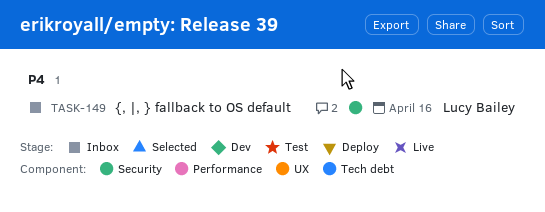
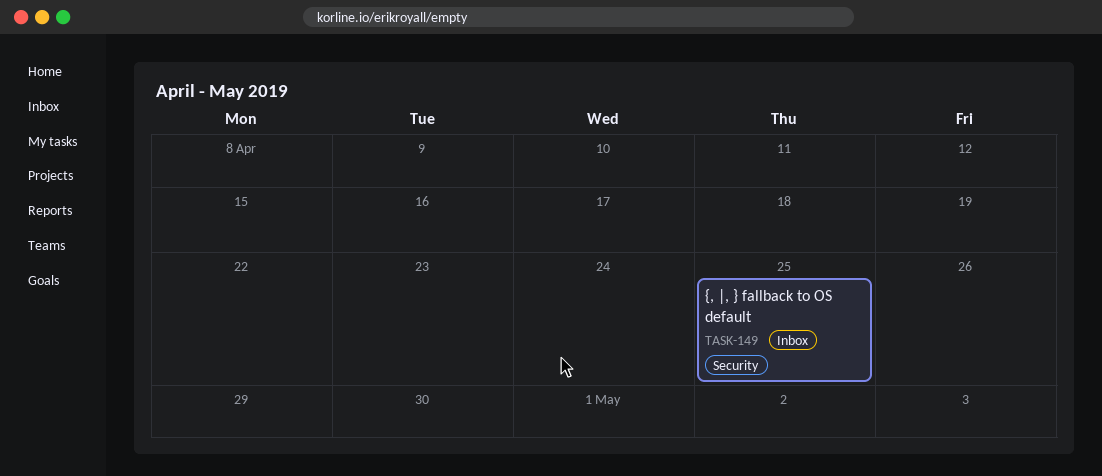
TASK-149, due: Apr 16 -> Apr 25

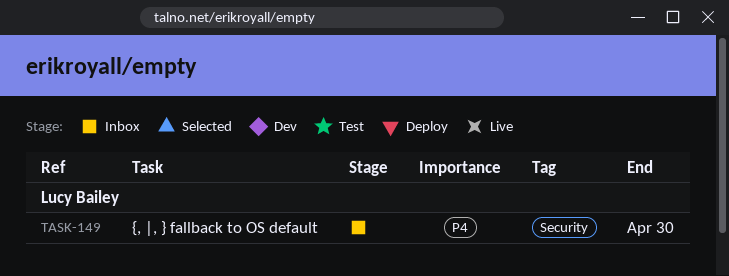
TASK-149, due: Apr 25 -> Apr 30

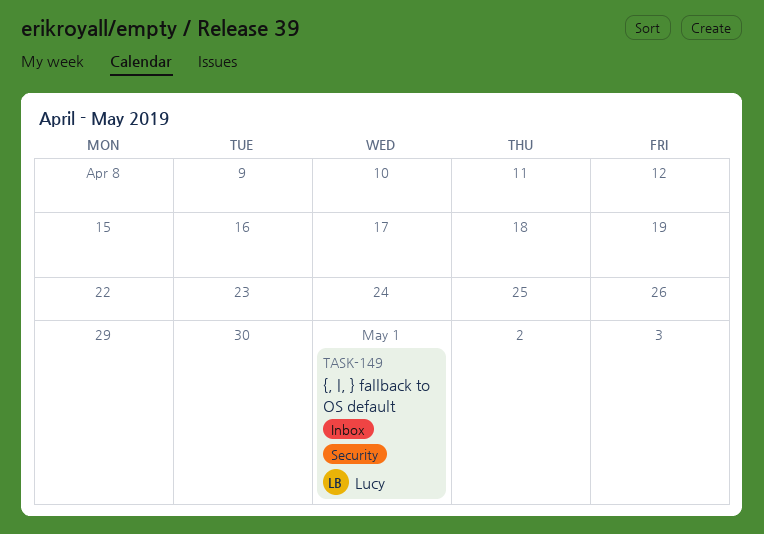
TASK-149, due: Apr 30 -> May 1

